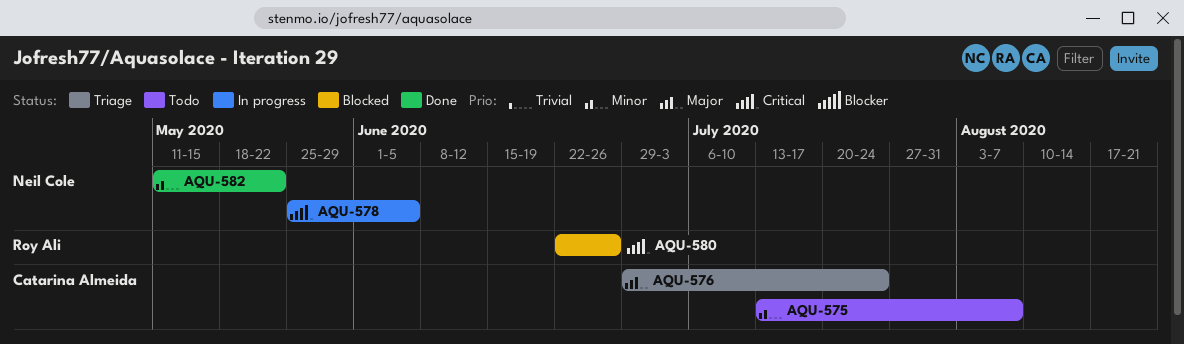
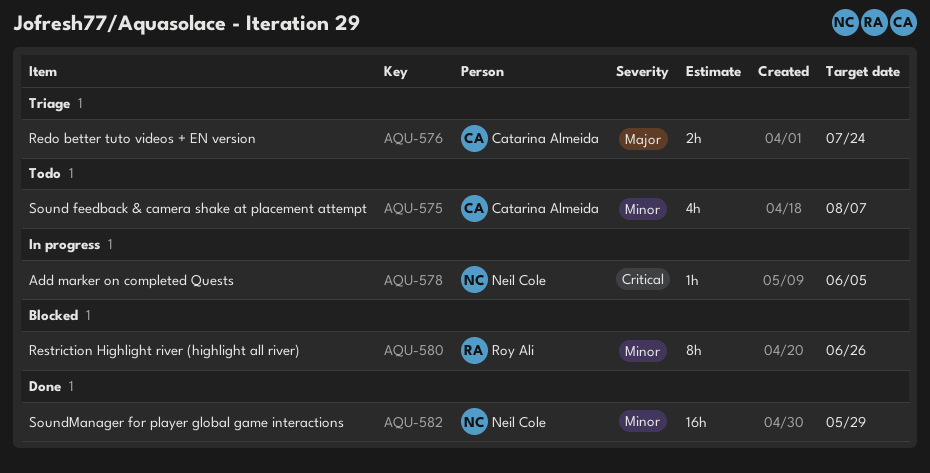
AQU-580, priority: Critical -> Minor
AQU-582, due: May 22 -> May 29

